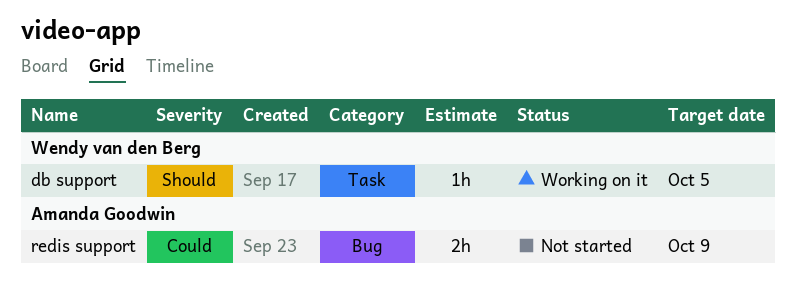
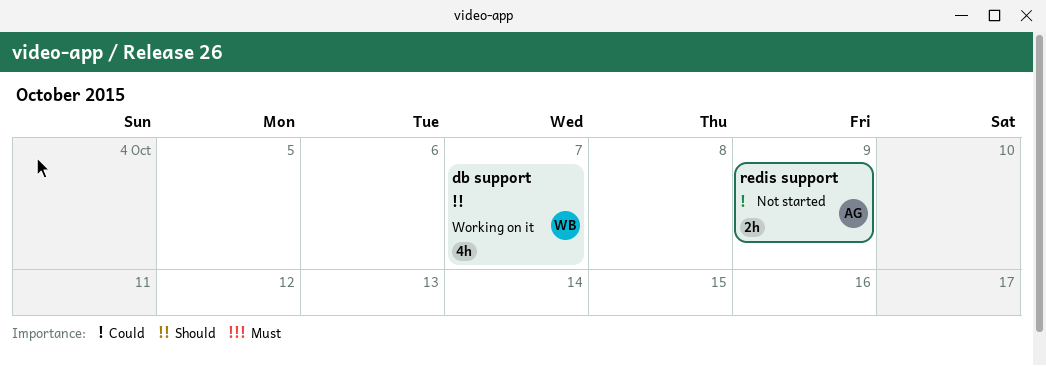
db support, estimate: 1h -> 4h
db support, due: Oct 5 -> Oct 7

